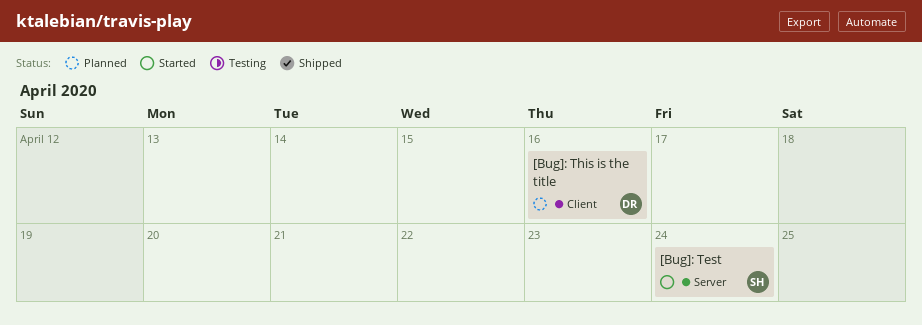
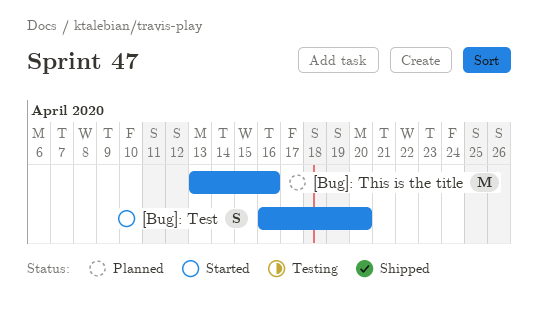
[Bug]: Test, due: Apr 24 -> Apr 20

